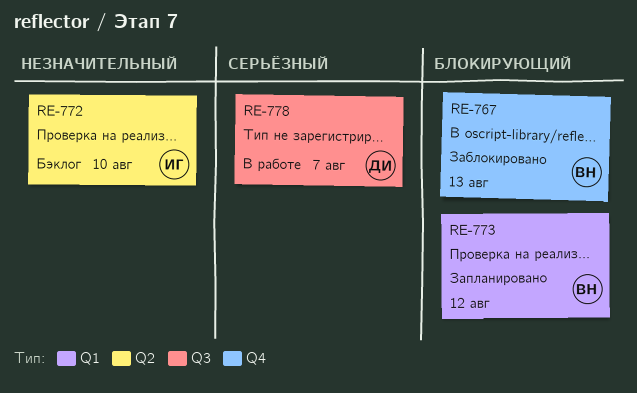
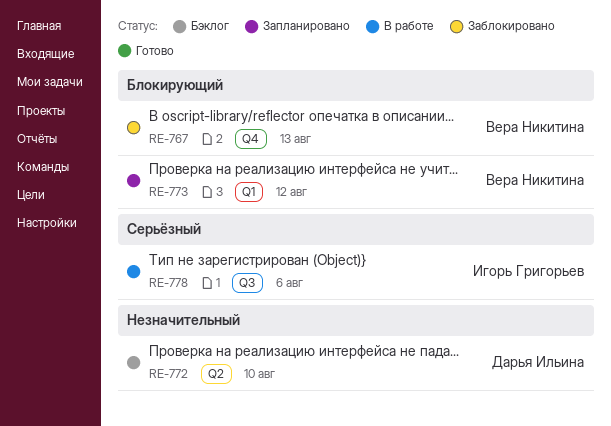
RE-772, owner: Игорь Григорьев -> Дарья Ильина
RE-778, owner: Дарья Ильина -> Игорь Григорьев
RE-778, due: Aug 7 -> Aug 6

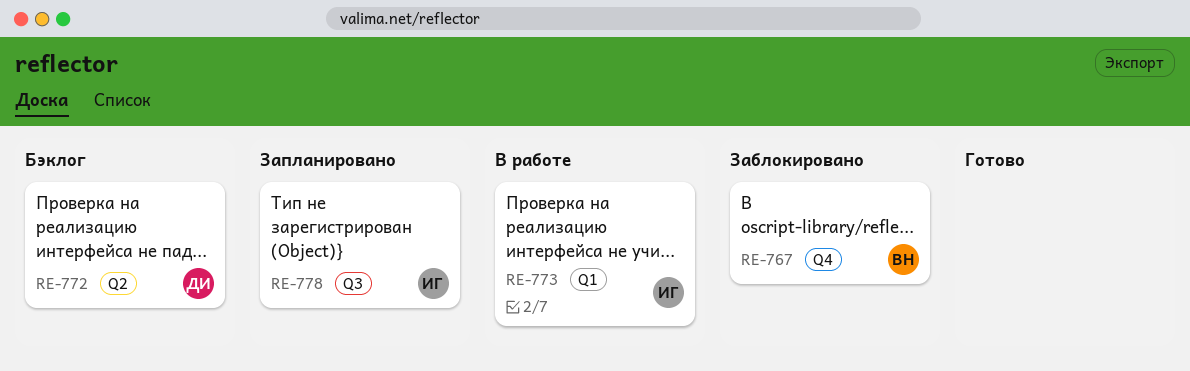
RE-773, status: Запланировано -> В работе
RE-773, owner: Вера Никитина -> Игорь Григорьев
RE-778, status: В работе -> Запланировано

